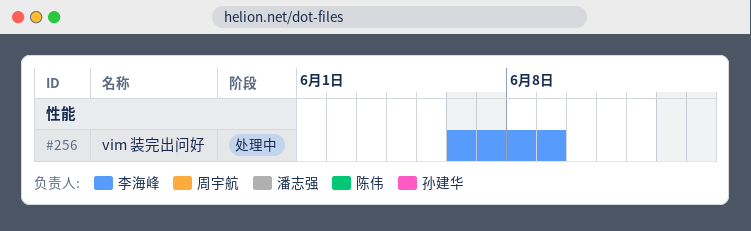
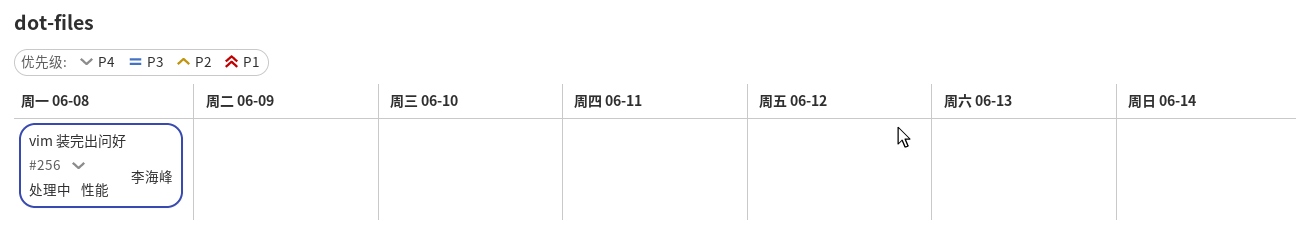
#256, due: Jun 9 -> Jun 8

